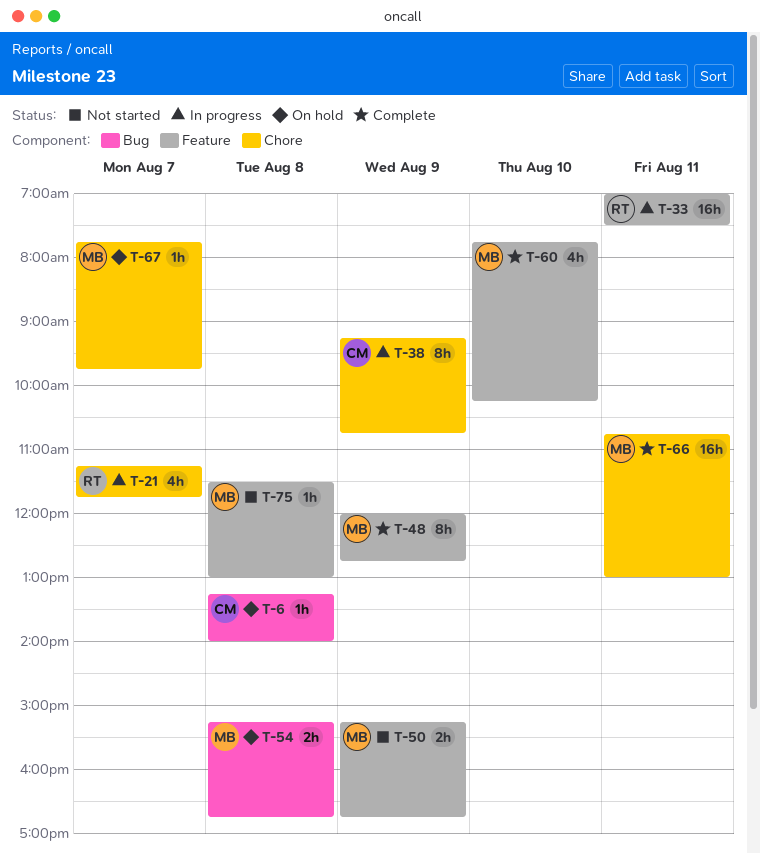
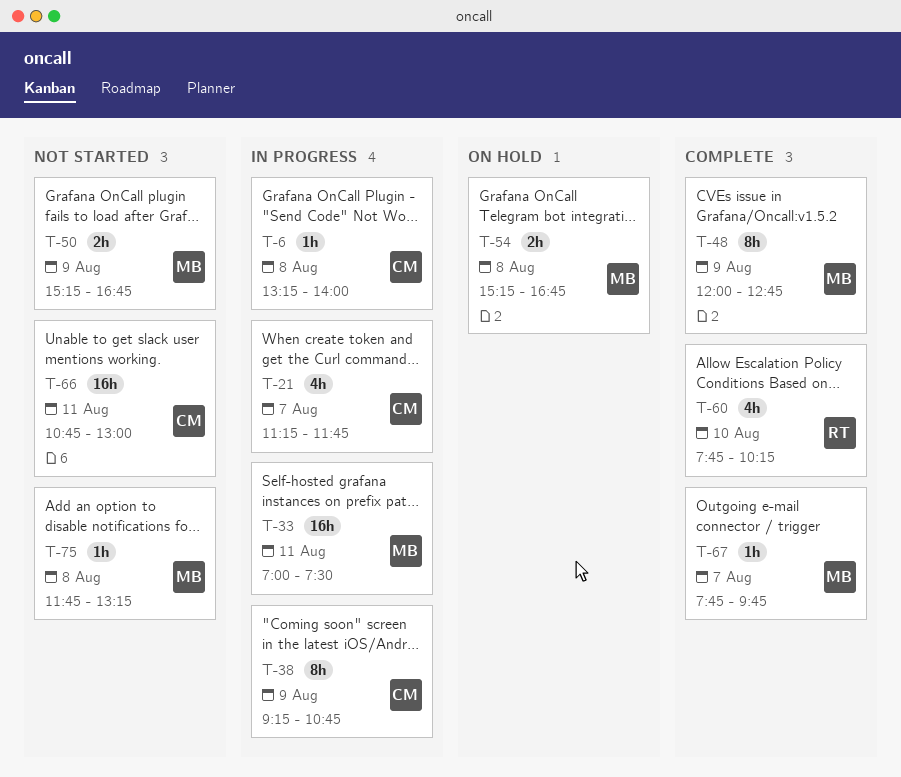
T-6, status: On hold -> In progress
T-21, owner: RT -> CM
T-33, owner: RT -> MB
T-60, owner: MB -> RT
T-66, status: Complete -> Not started
T-66, owner: MB -> CM
T-67, status: On hold -> Complete
T-75, begins: 11:30 -> 11:45
T-75, ends: 13:00 -> 13:15

